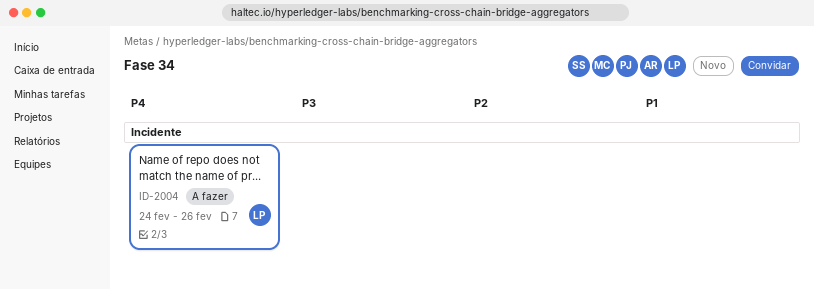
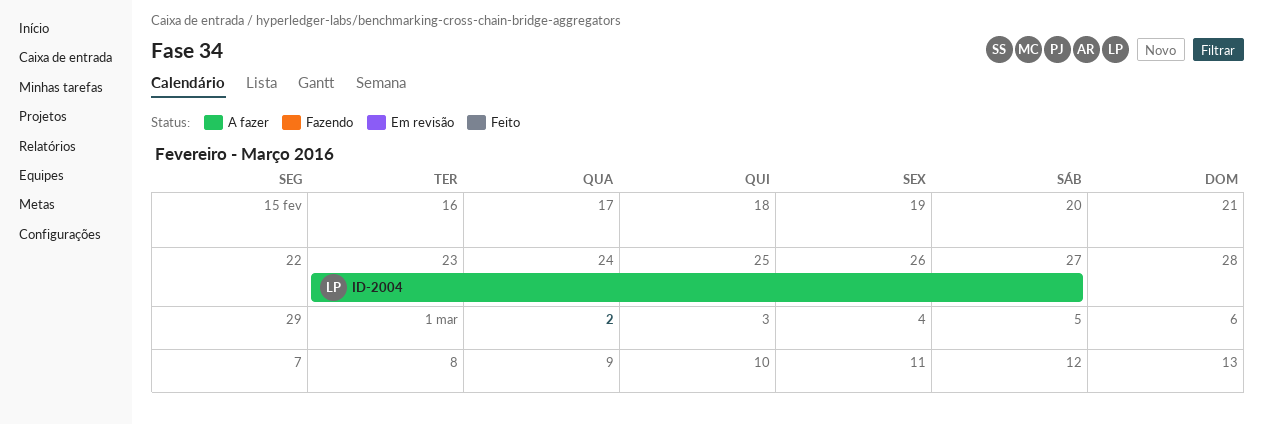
ID-2004, start: Feb 24 -> Feb 23
ID-2004, due: Feb 26 -> Feb 27

